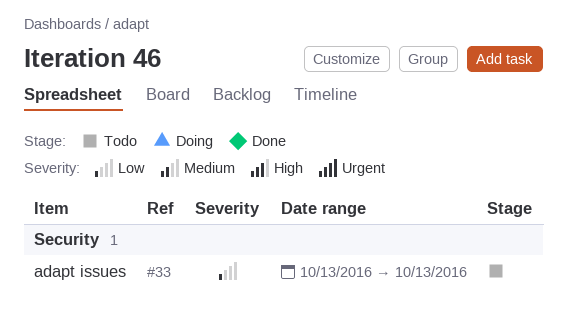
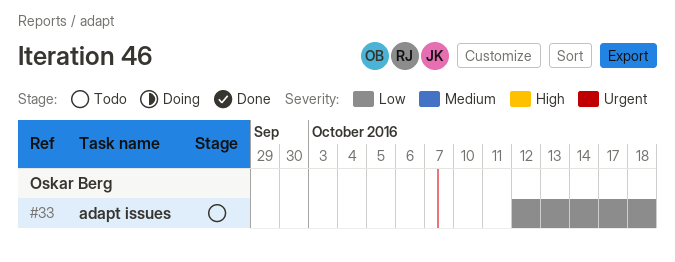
#33, start: Oct 13 -> Oct 12
#33, due: Oct 13 -> Oct 18

